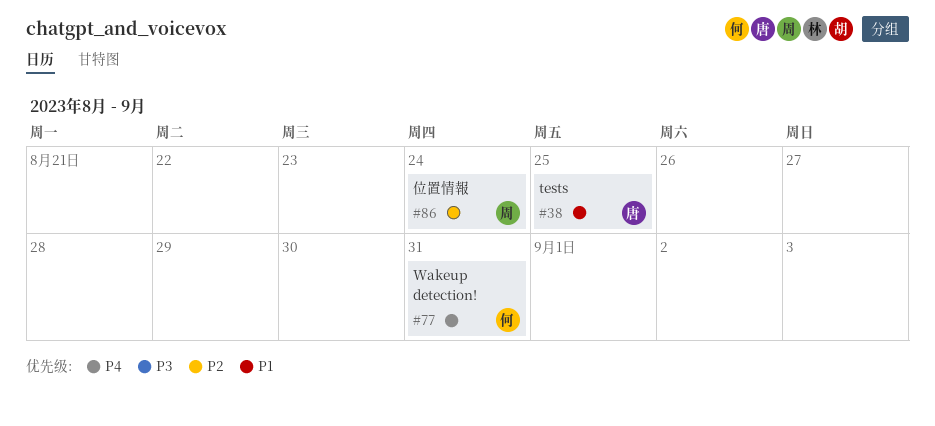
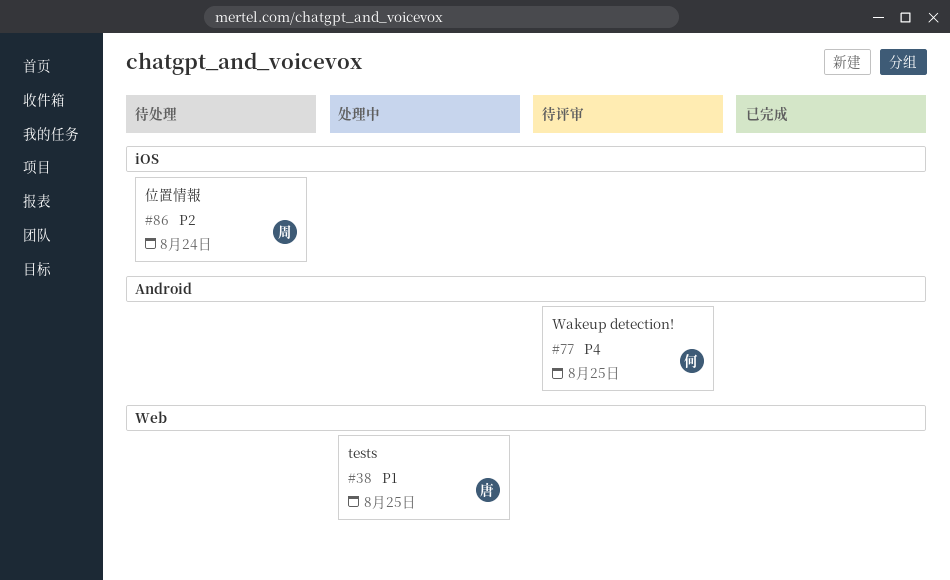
#77, due: Aug 31 -> Aug 25

